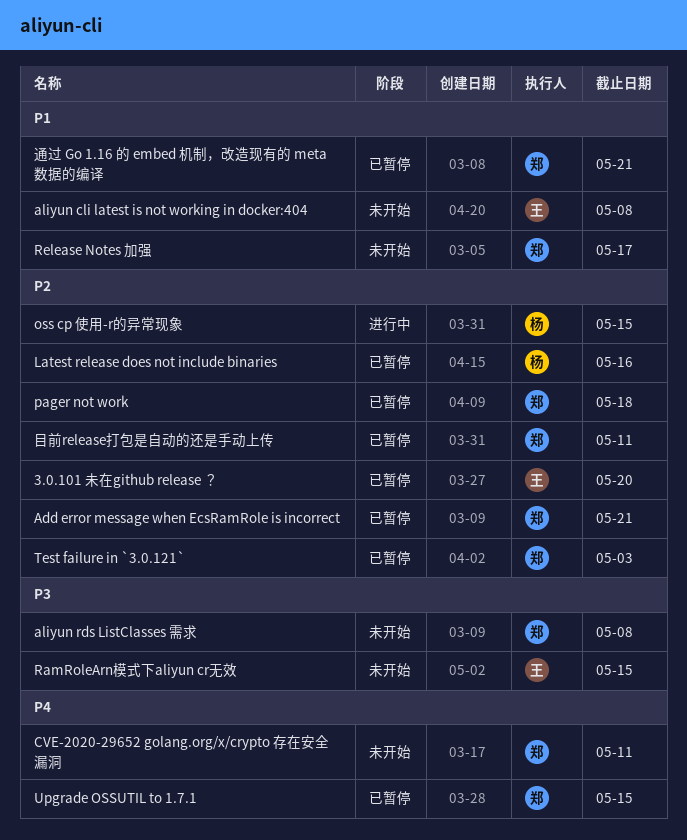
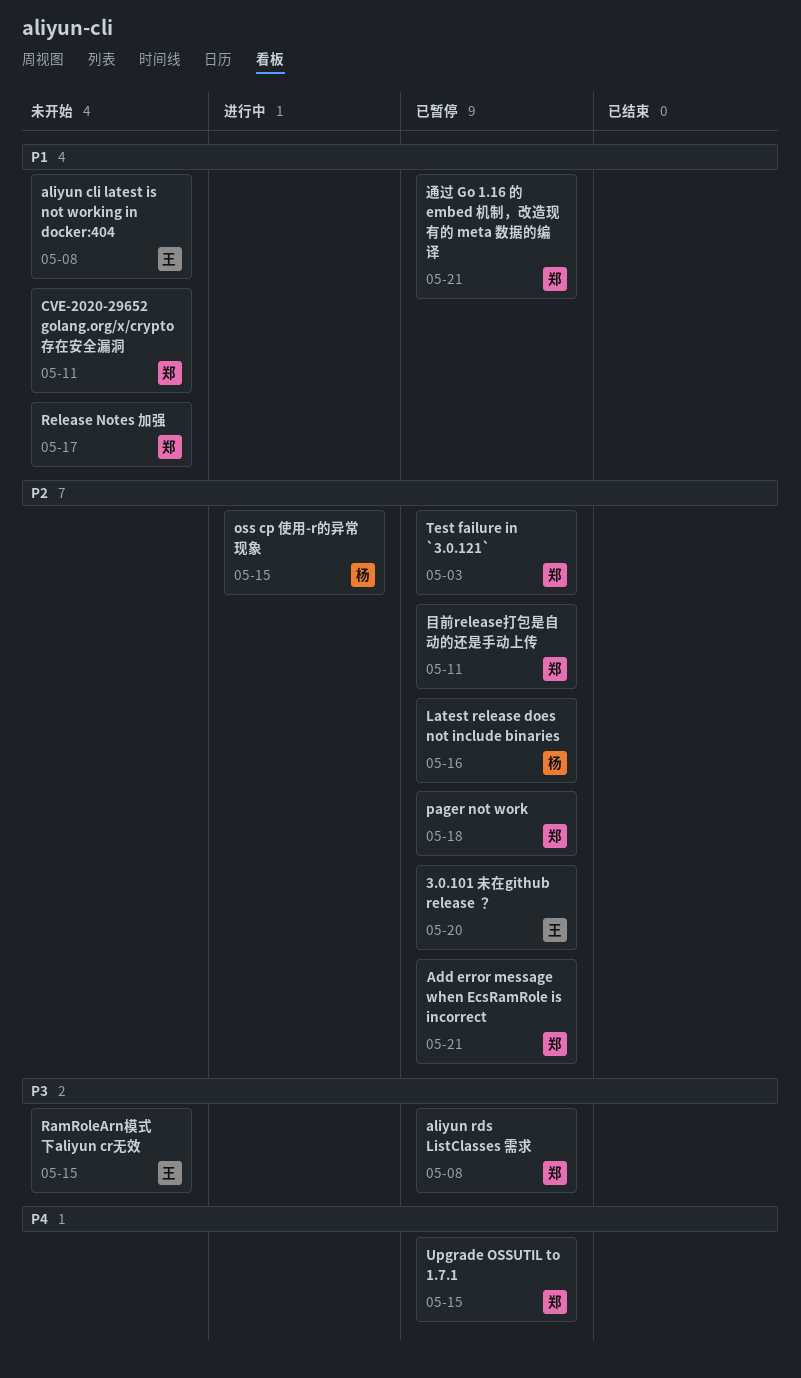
aliyun rds ListClasses 需求, status: 未开始 -> 已暂停
CVE-2020-29652 golang.org/x/crypto 存在安全漏洞, priority: P4 -> P1

